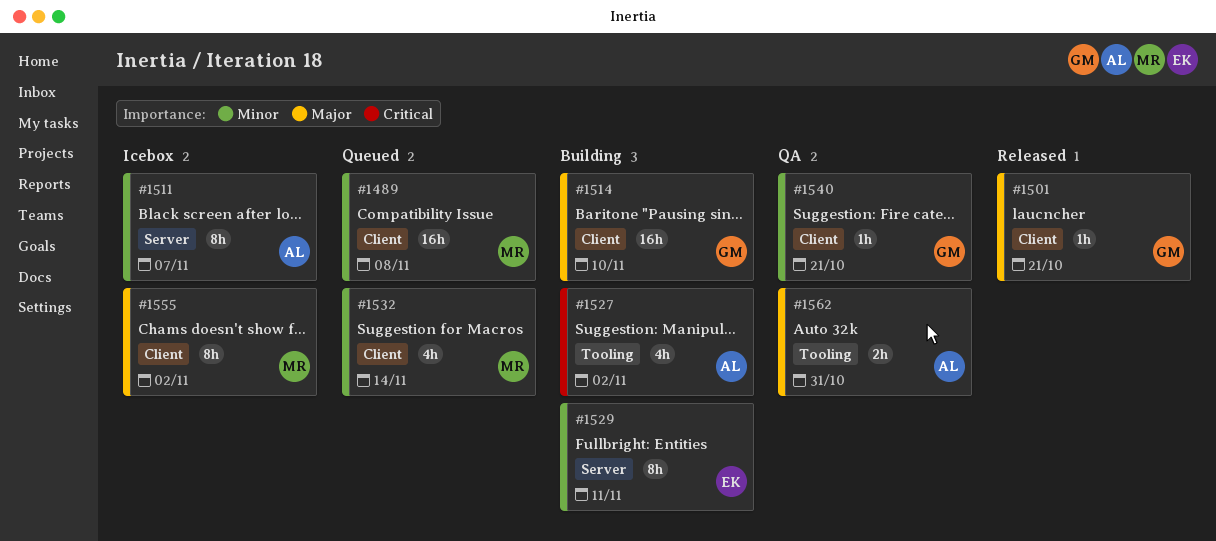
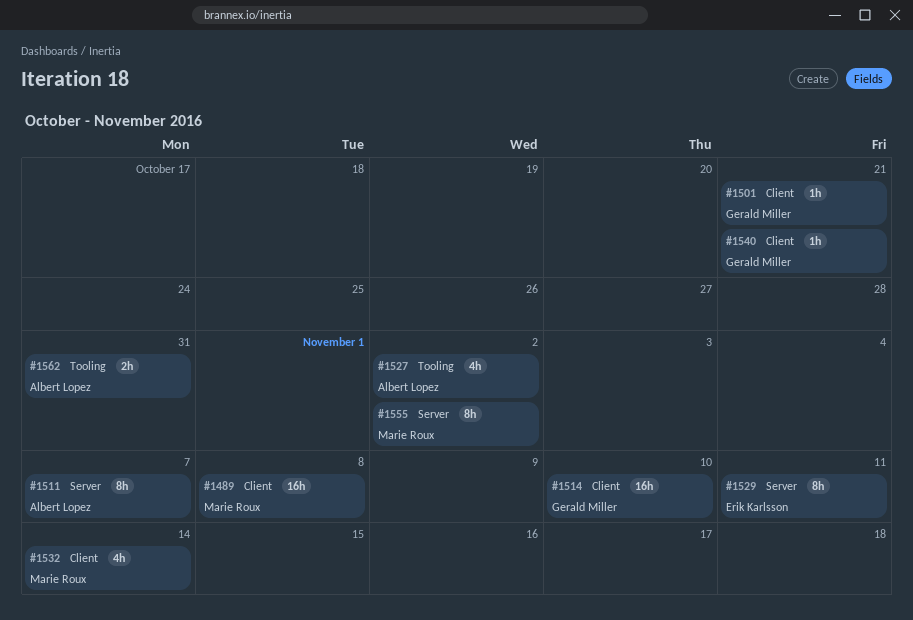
#1555, label: Client -> Server

